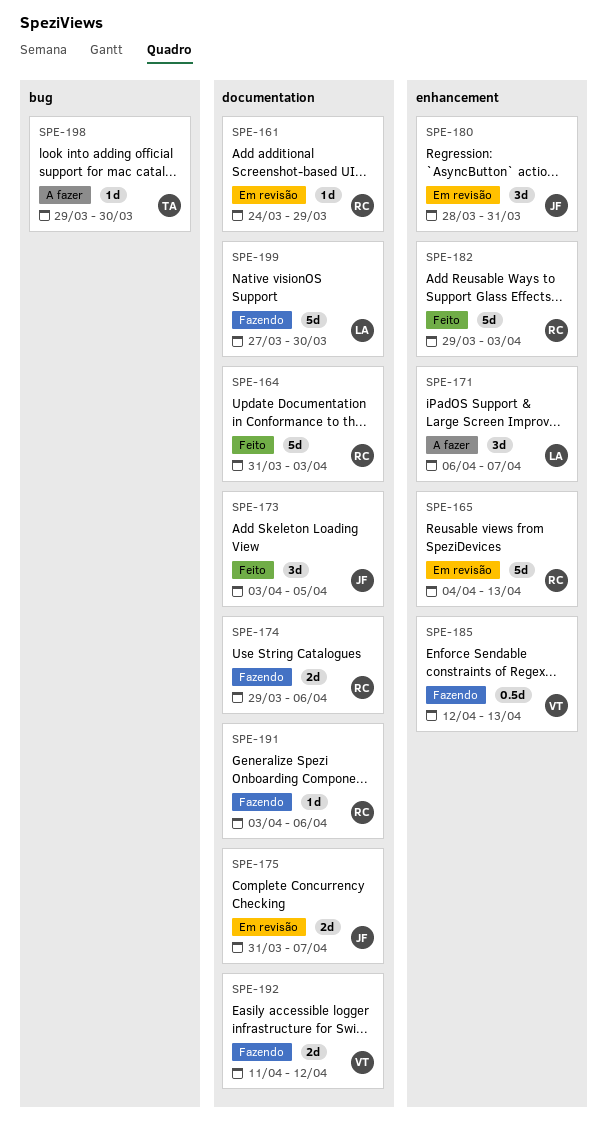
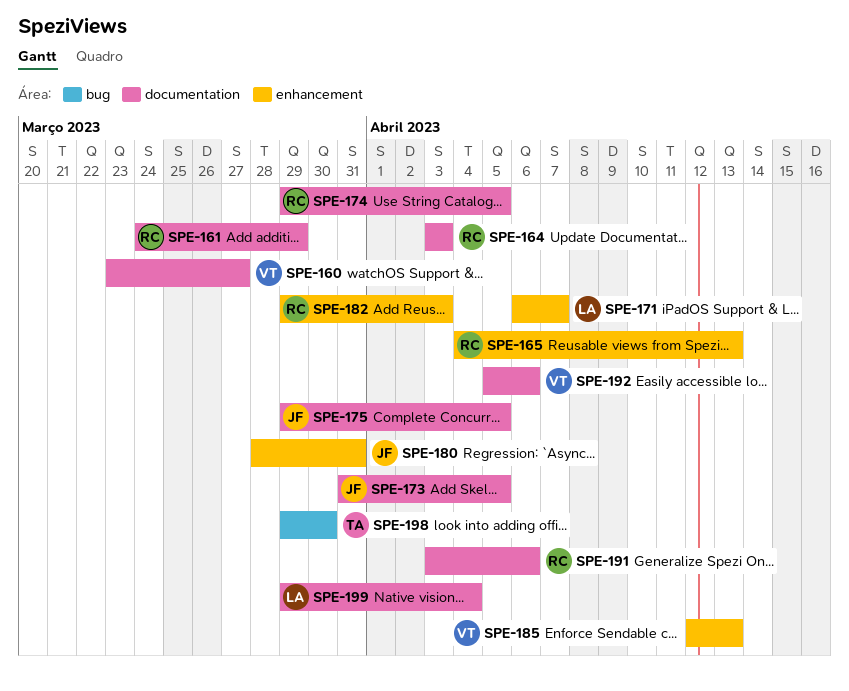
SPE-160: none -> present
SPE-164, start: Mar 31 -> Apr 3
SPE-173, start: Apr 3 -> Mar 31
SPE-174, due: Apr 6 -> Apr 5
SPE-175, start: Mar 31 -> Mar 29
SPE-175, due: Apr 7 -> Apr 5
SPE-192, start: Apr 11 -> Apr 5
SPE-192, due: Apr 12 -> Apr 6
SPE-199, start: Mar 27 -> Mar 29
SPE-199, due: Mar 30 -> Apr 4

